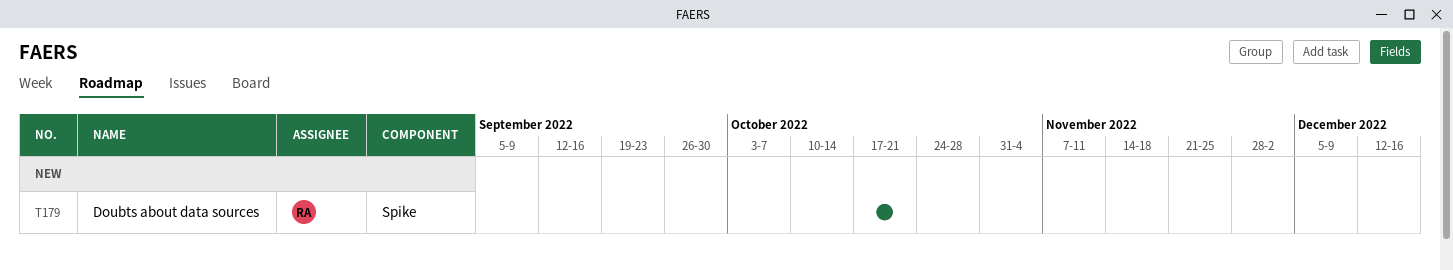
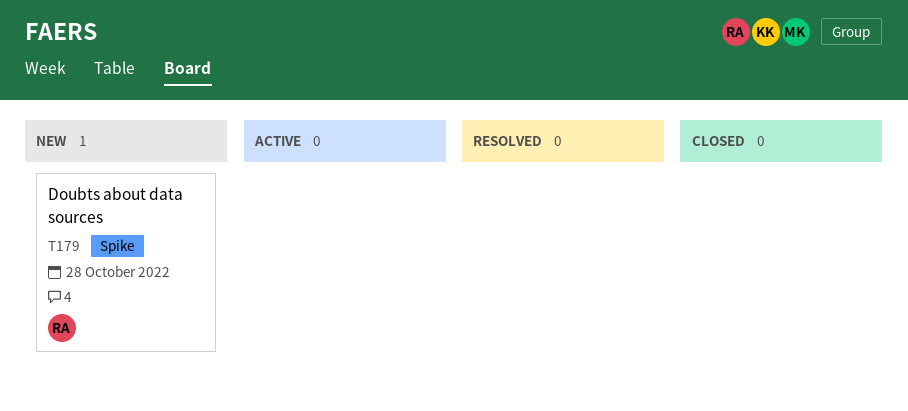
T179, due: Oct 21 -> Oct 28

